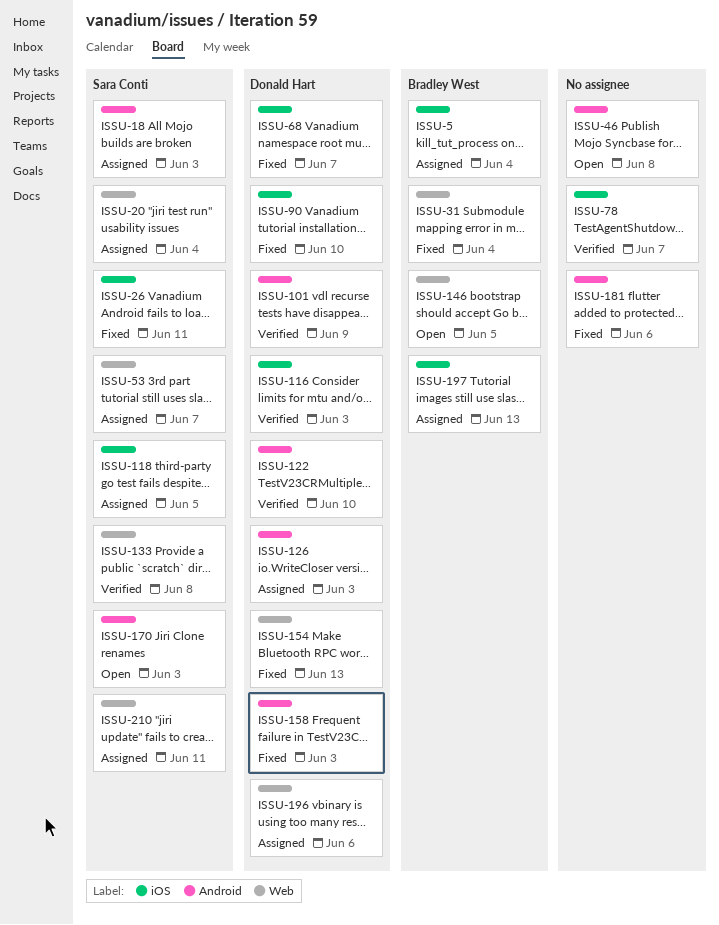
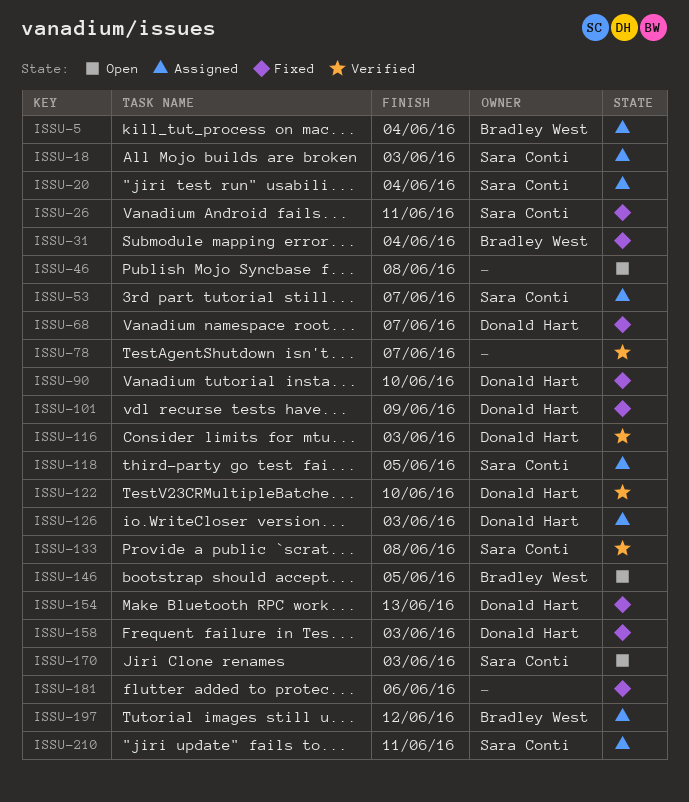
ISSU-101, status: Verified -> Fixed
ISSU-196: present -> none
ISSU-197, due: Jun 13 -> Jun 12

